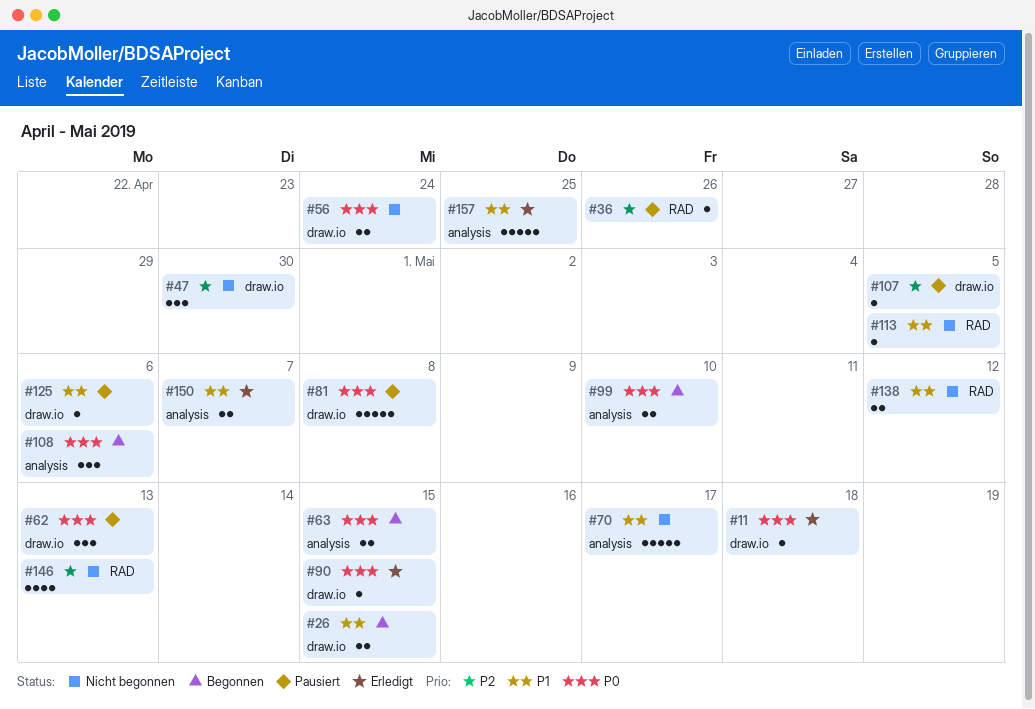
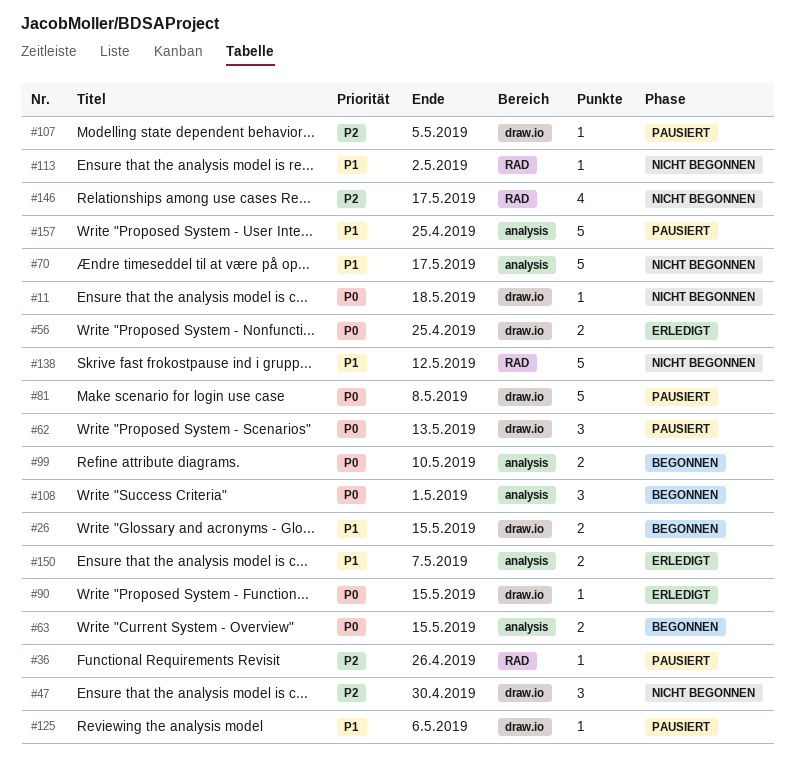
#11, status: Erledigt -> Nicht begonnen
#56, status: Nicht begonnen -> Erledigt
#56, due: Apr 24 -> Apr 25
#108, due: May 6 -> May 1
#113, due: May 5 -> May 2
#138, estimate: 2 -> 5
#146, due: May 13 -> May 17
#157, status: Erledigt -> Pausiert

